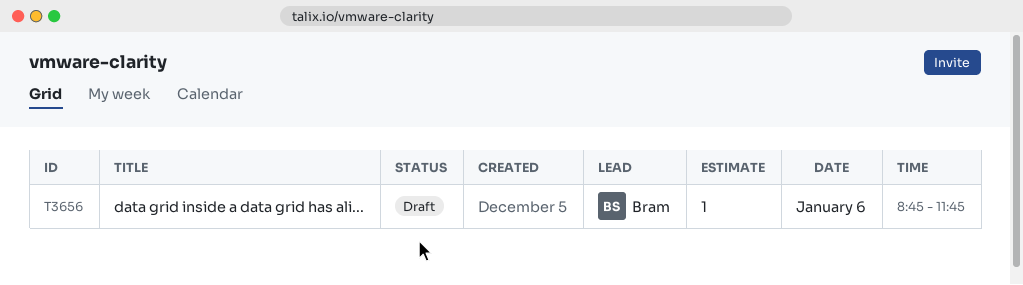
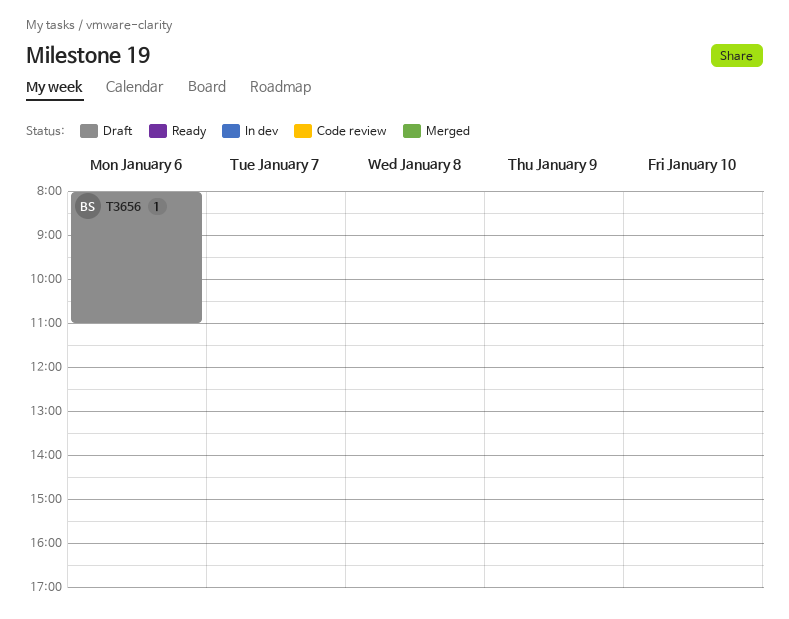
T3656, begins: 08:45 -> 08:00
T3656, ends: 11:45 -> 11:00

